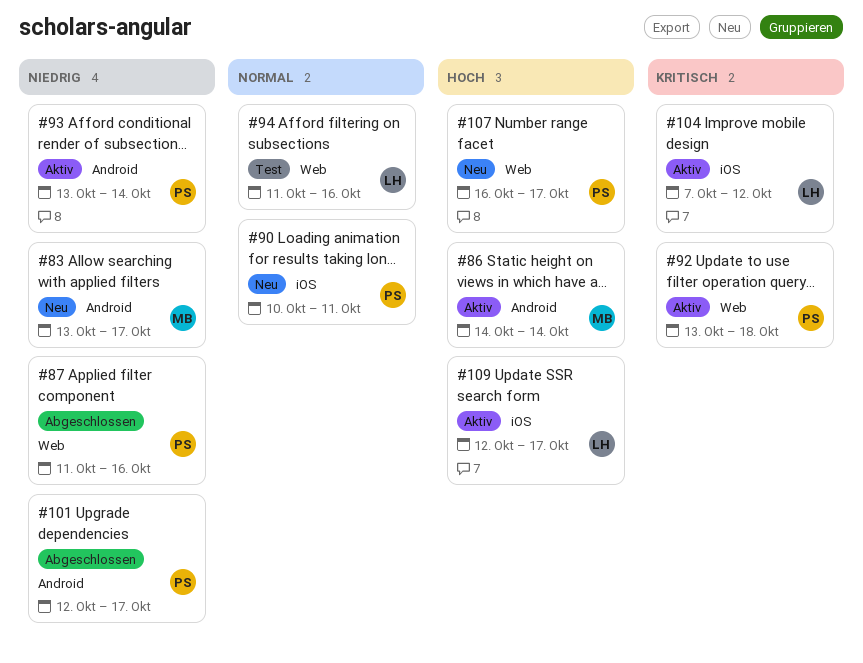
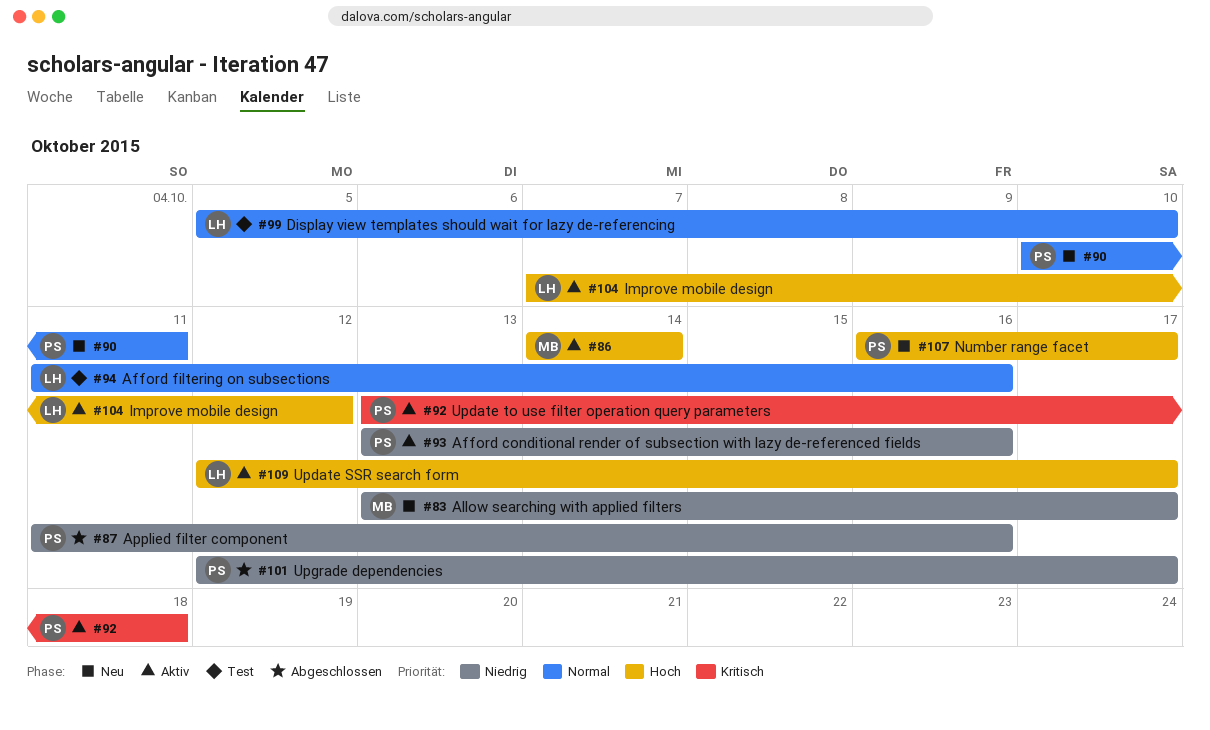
#93, due: Oct 14 -> Oct 16
#99: none -> present
#104, priority: Kritisch -> Hoch

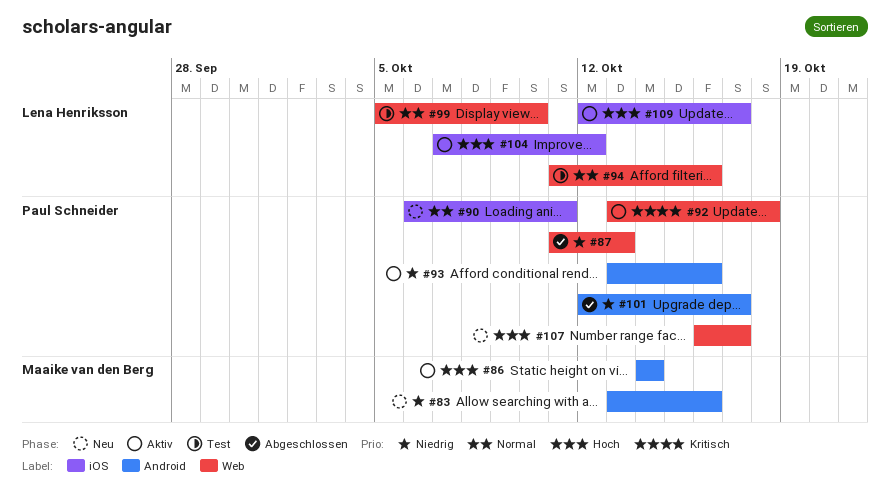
#83, due: Oct 17 -> Oct 16
#87, due: Oct 16 -> Oct 13
#90, start: Oct 10 -> Oct 6

